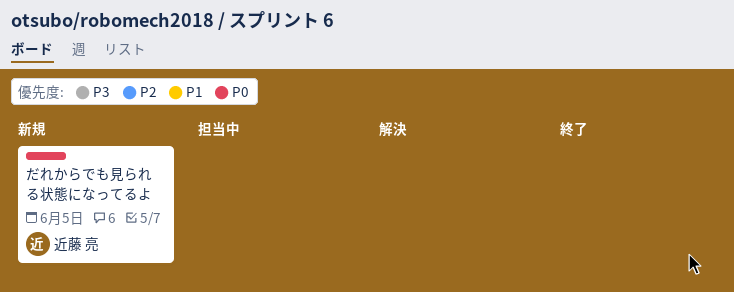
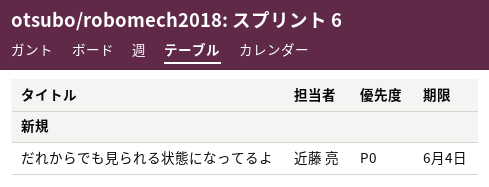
だれからでも見られる状態になってるよ, due: Jun 5 -> Jun 4

